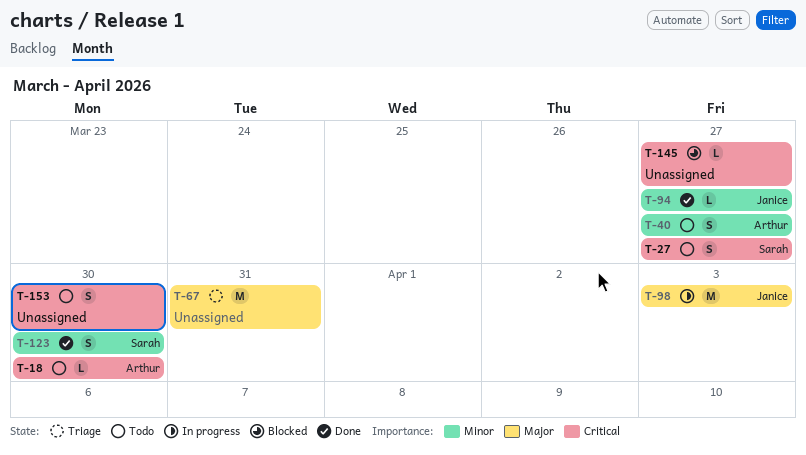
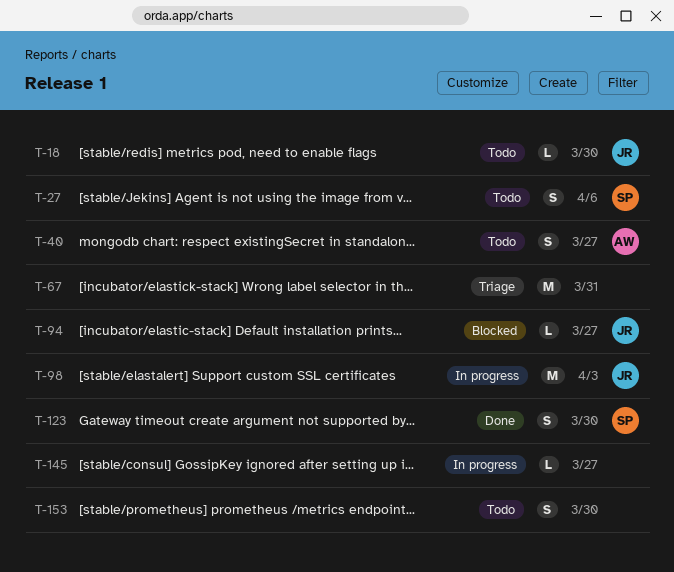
T-18, owner: Arthur -> Janice
T-27, due: Mar 27 -> Apr 6
T-94, status: Done -> Blocked
T-145, status: Blocked -> In progress

